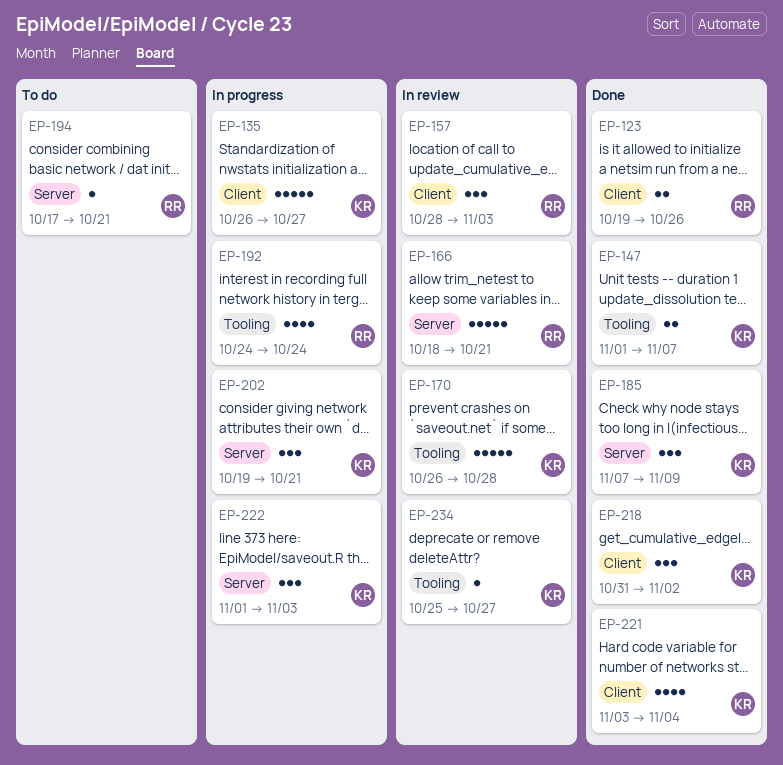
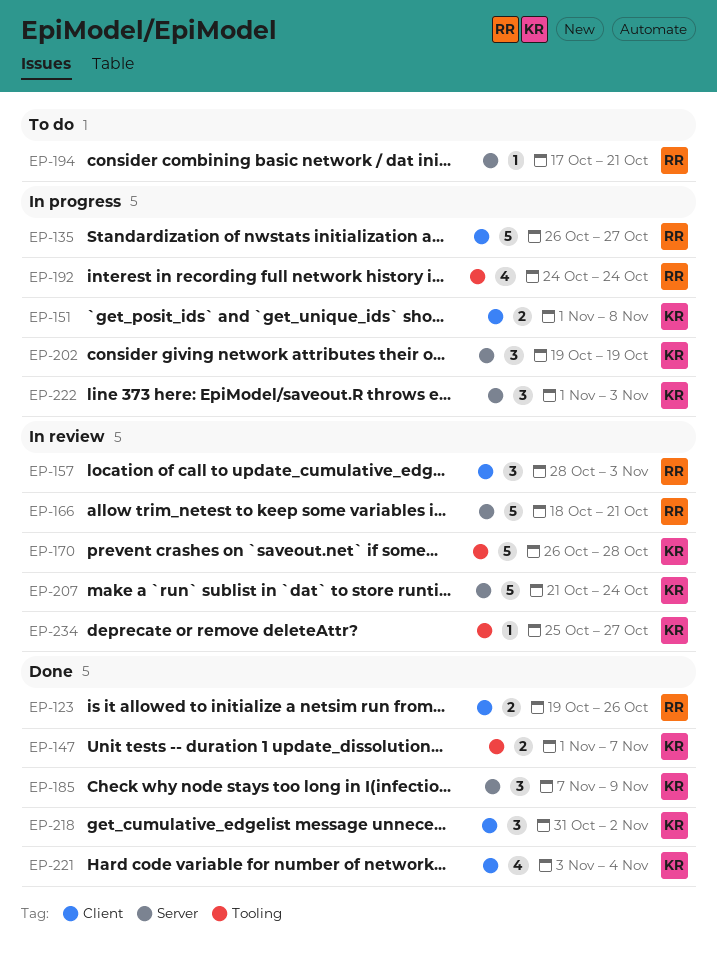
EP-135, owner: KR -> RR
EP-151: none -> present
EP-202, due: Oct 21 -> Oct 19
EP-207: none -> present

